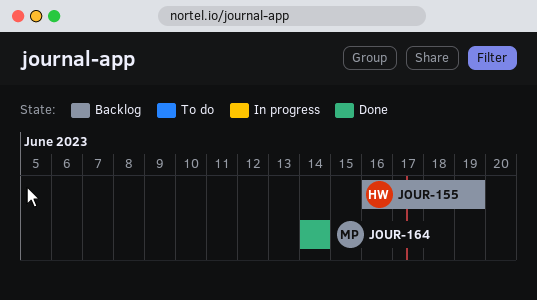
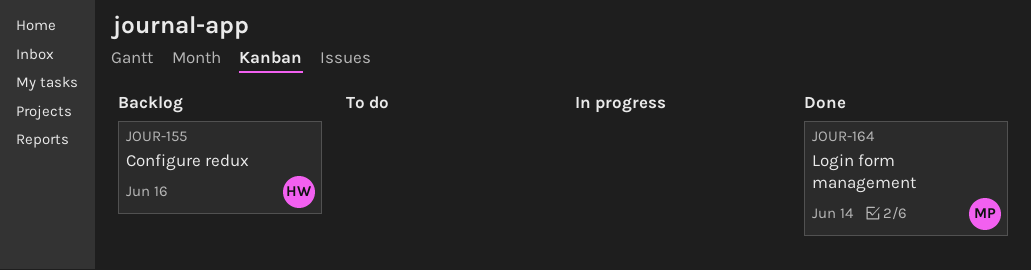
JOUR-155, due: Jun 19 -> Jun 16

